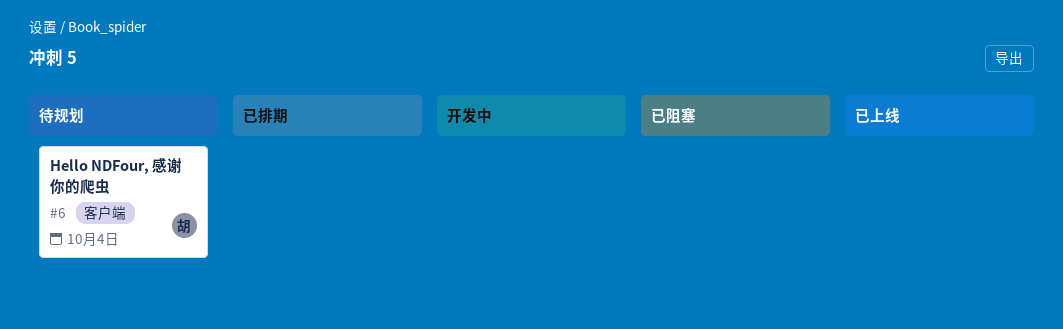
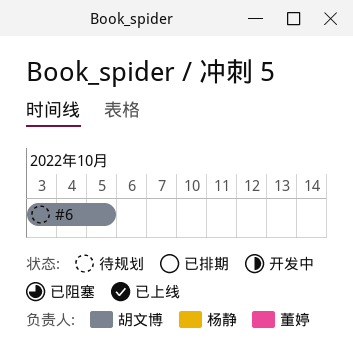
#6, due: Oct 4 -> Oct 5

